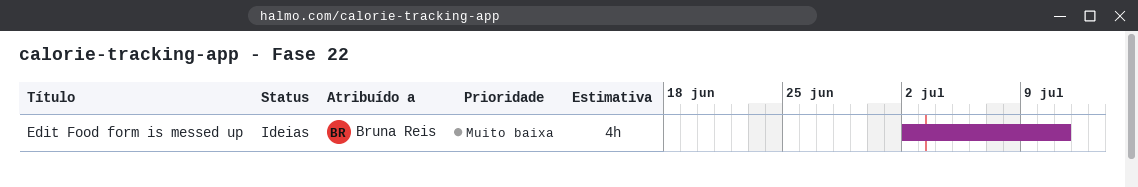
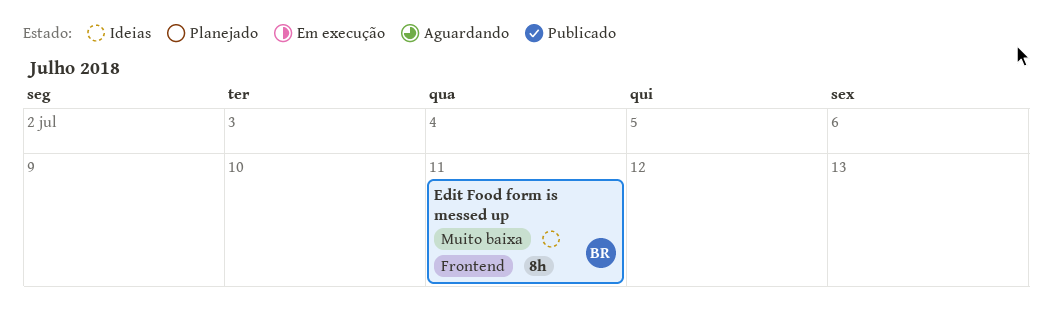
Edit Food form is messed up, estimate: 4h -> 8h

